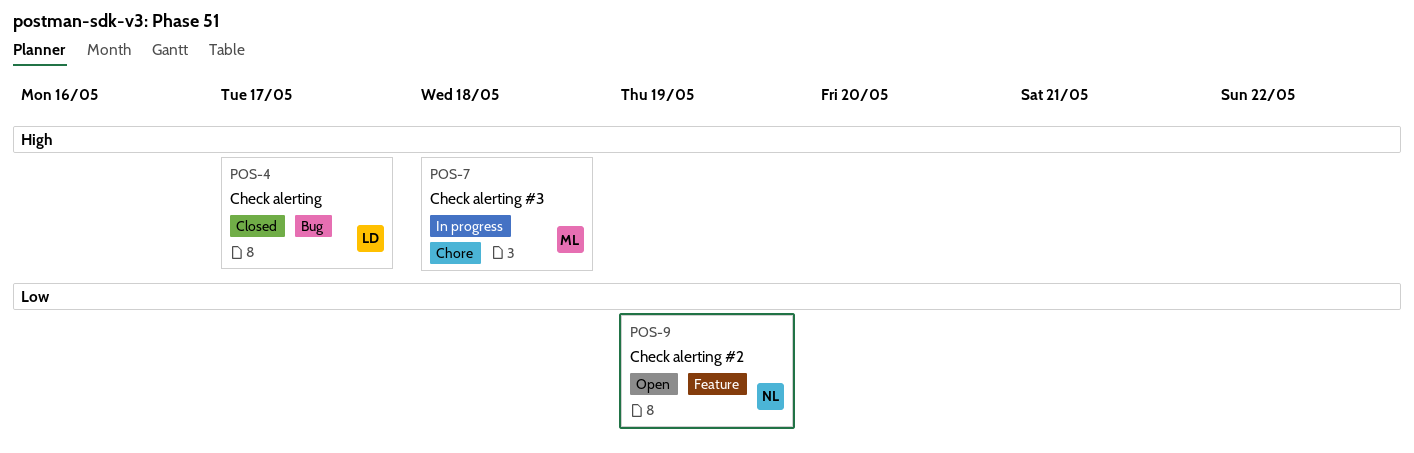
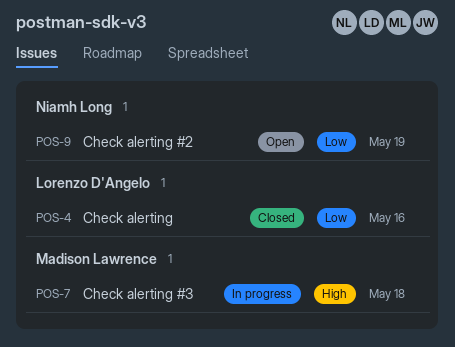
POS-4, priority: High -> Low
POS-4, due: May 17 -> May 16

